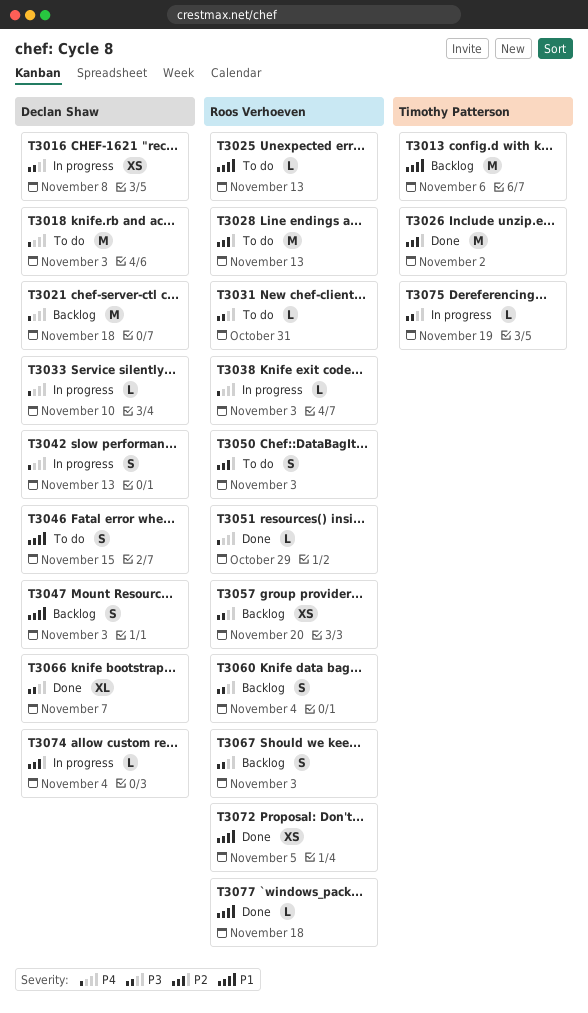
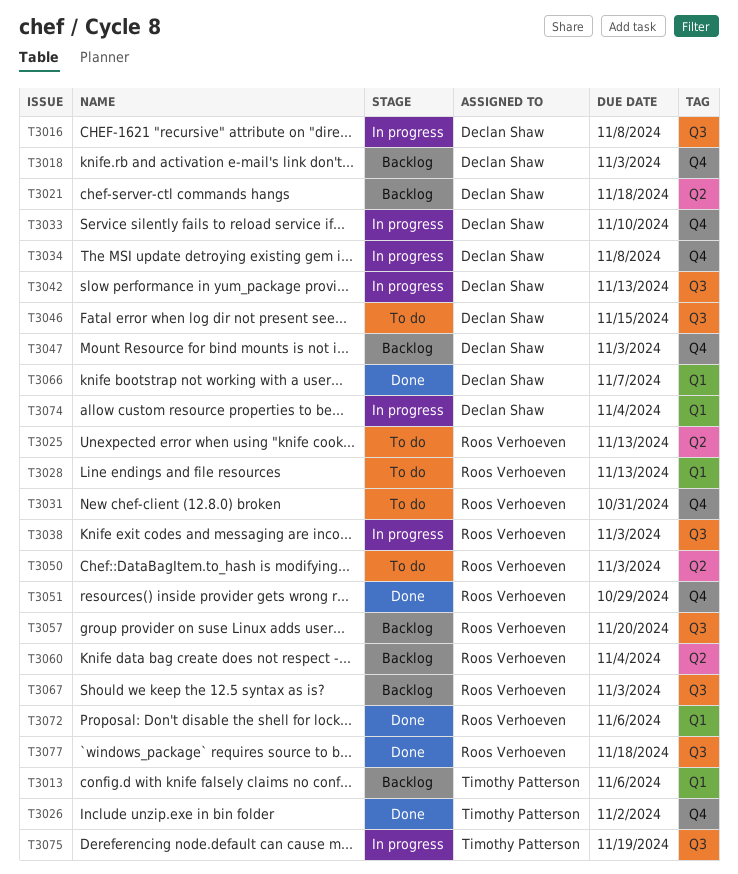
T3018, status: To do -> Backlog
T3034: none -> present
T3072, due: Nov 5 -> Nov 6

